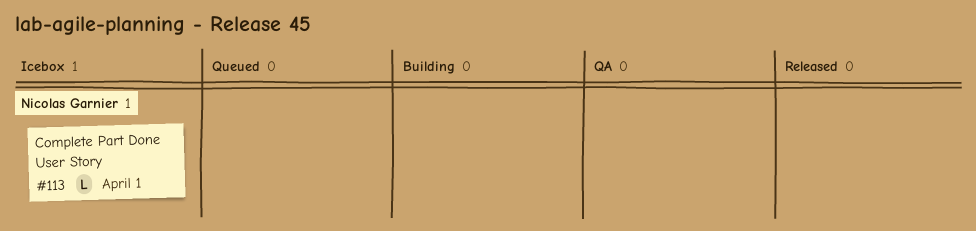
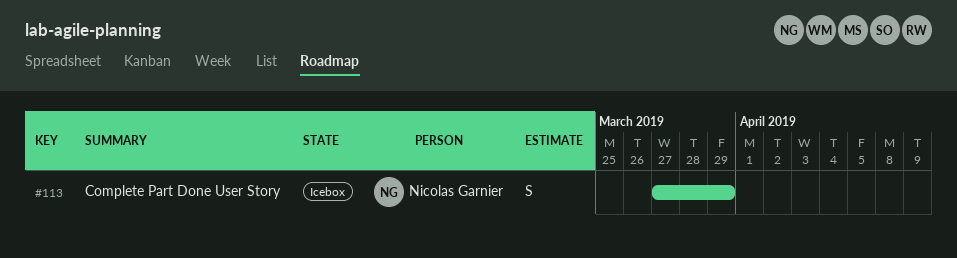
#113, estimate: L -> S
#113, due: Apr 1 -> Mar 29

